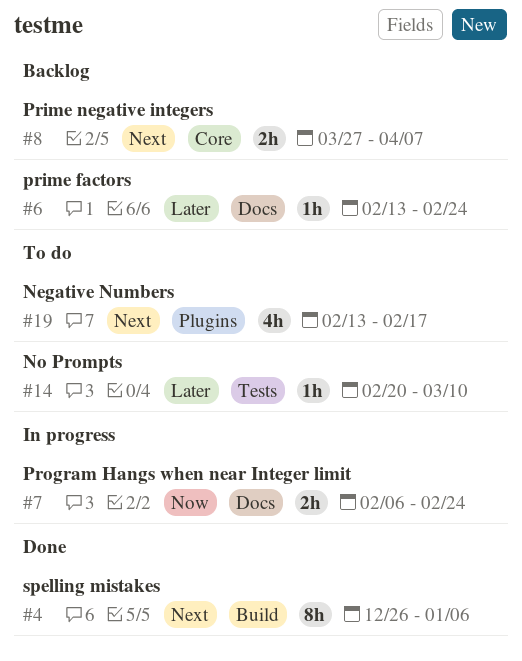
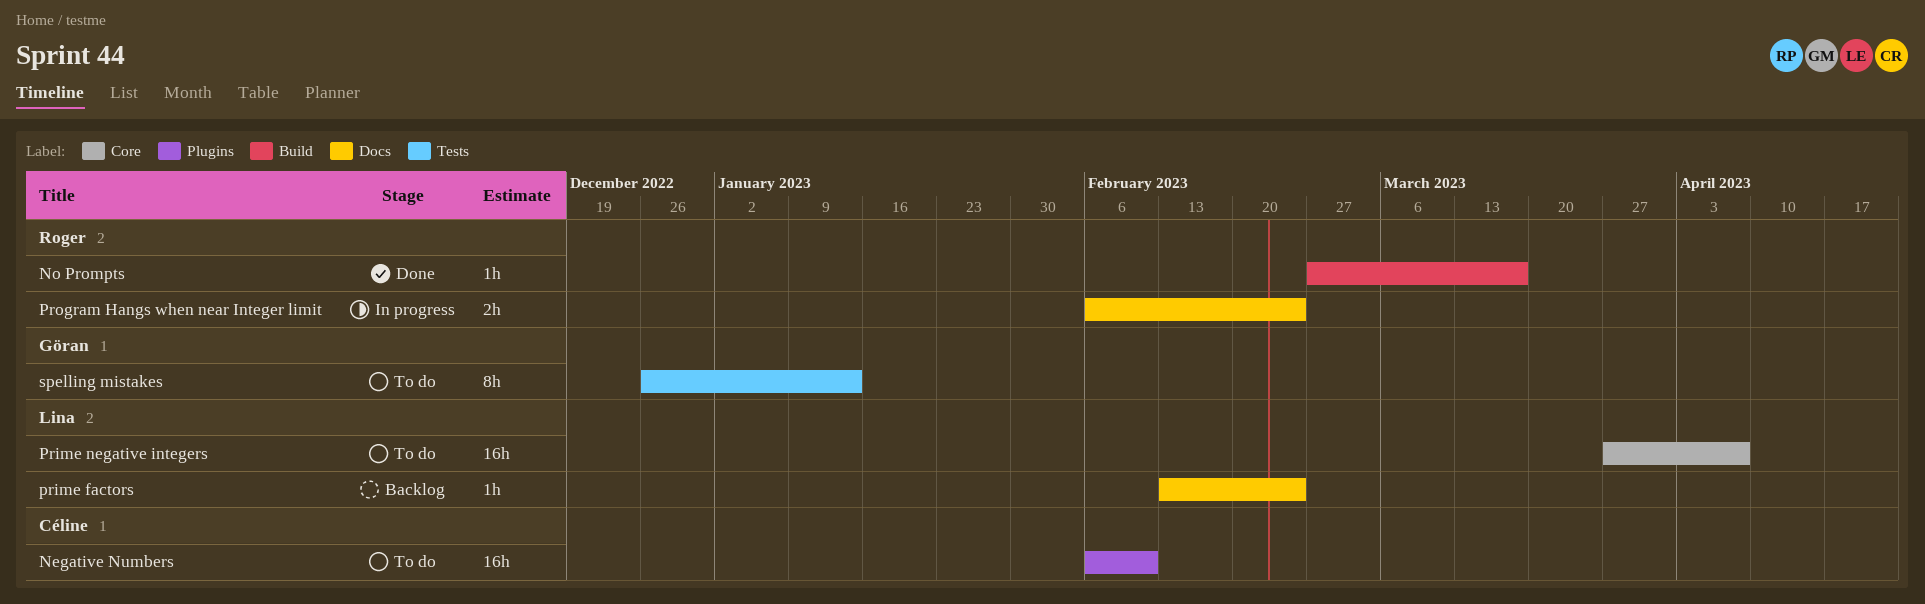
Negative Numbers, estimate: 4h -> 16h
Negative Numbers, start: Feb 13 -> Feb 6
Negative Numbers, due: Feb 17 -> Feb 10
No Prompts, status: To do -> Done
No Prompts, label: Tests -> Build
No Prompts, start: Feb 20 -> Feb 27
No Prompts, due: Mar 10 -> Mar 17
Prime negative integers, status: Backlog -> To do
Prime negative integers, estimate: 2h -> 16h
spelling mistakes, status: Done -> To do
spelling mistakes, label: Build -> Tests
spelling mistakes, due: Jan 6 -> Jan 13

